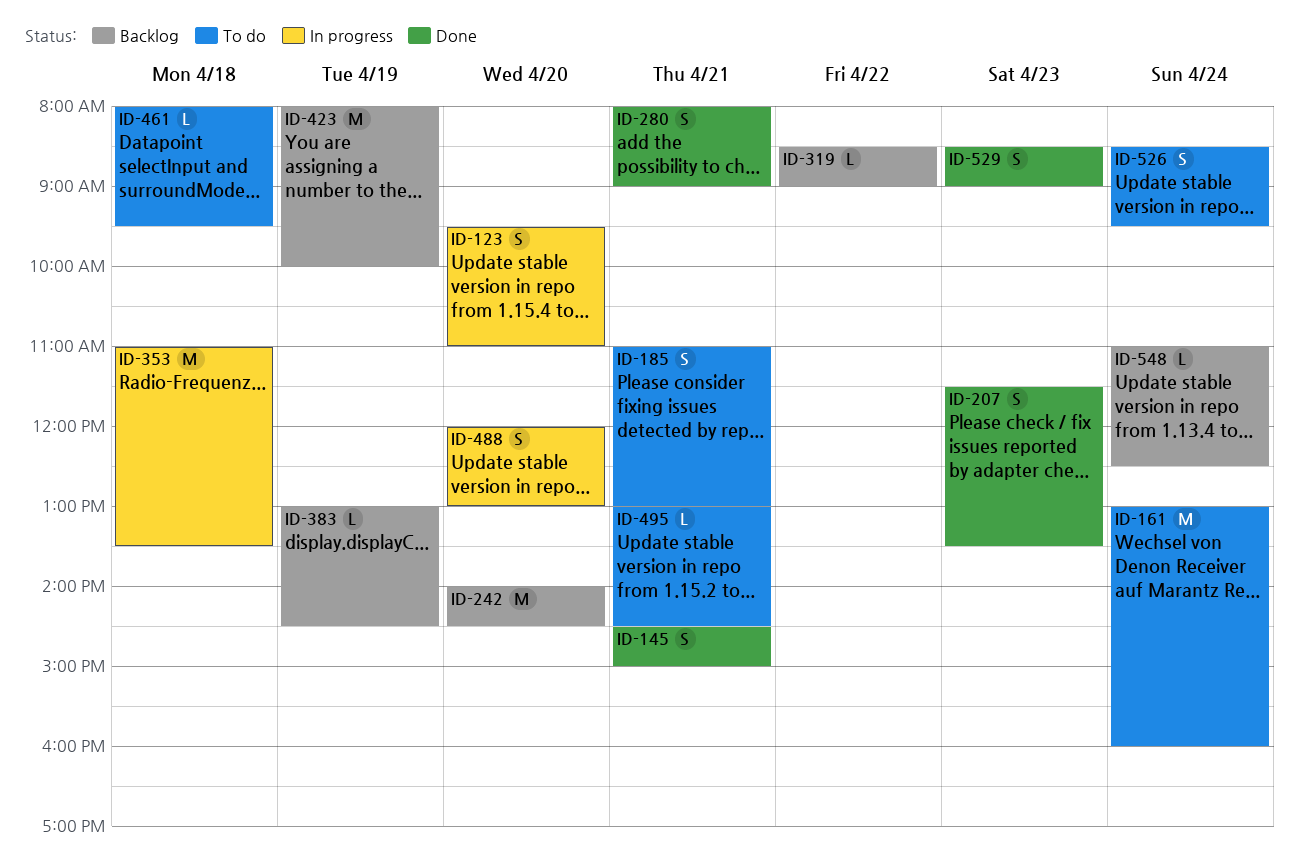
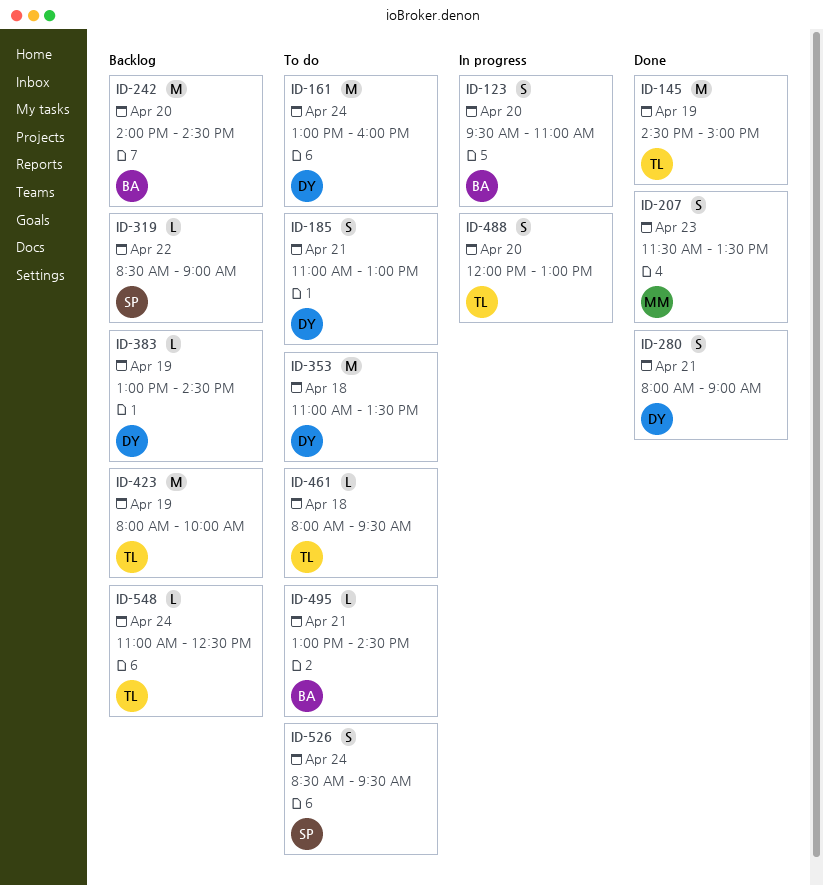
ID-145, estimate: S -> M
ID-145, day: Apr 21 -> Apr 19
ID-353, status: In progress -> To do
ID-529: present -> none

